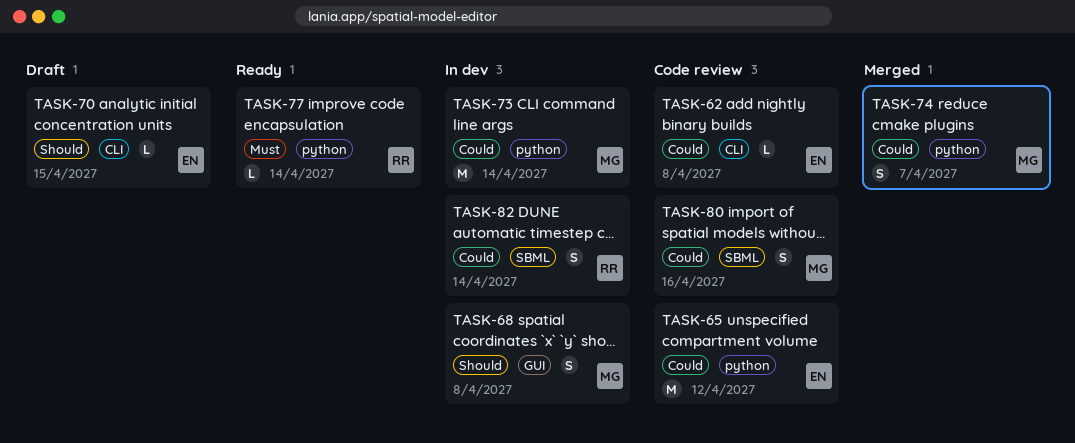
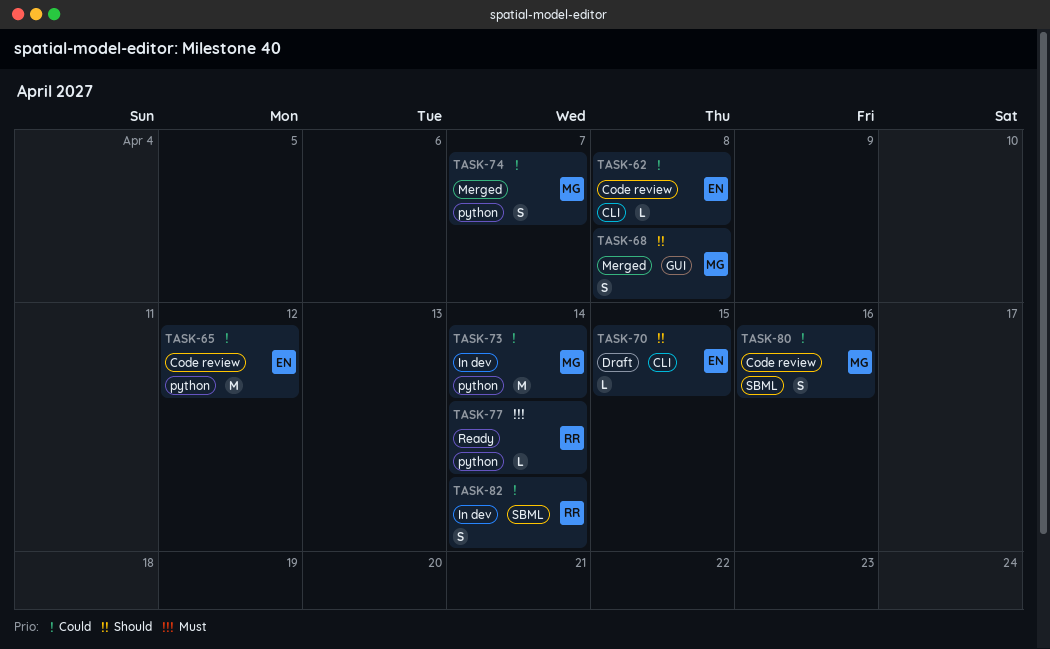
TASK-68, status: In dev -> Merged

